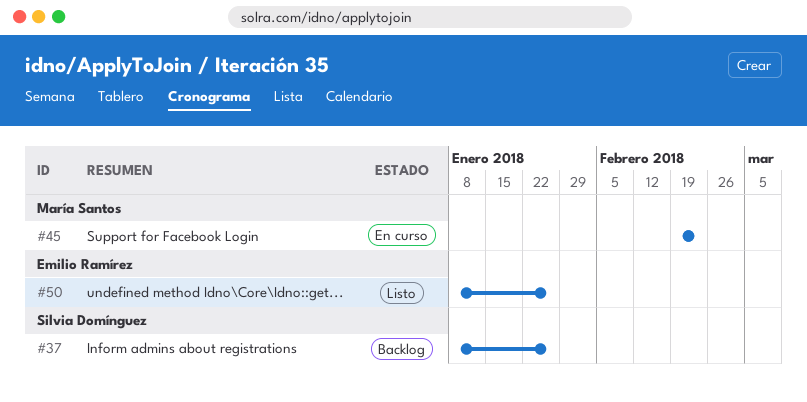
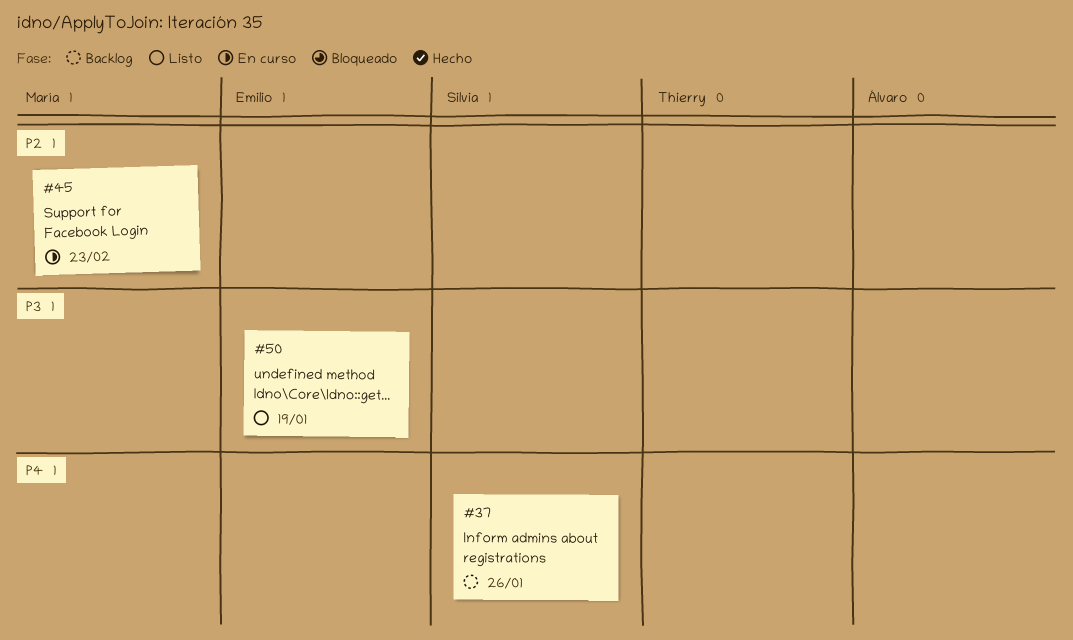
#50, due: Jan 26 -> Jan 19

